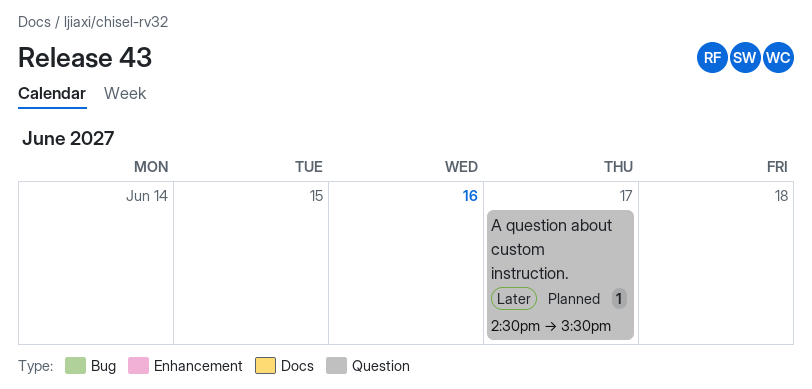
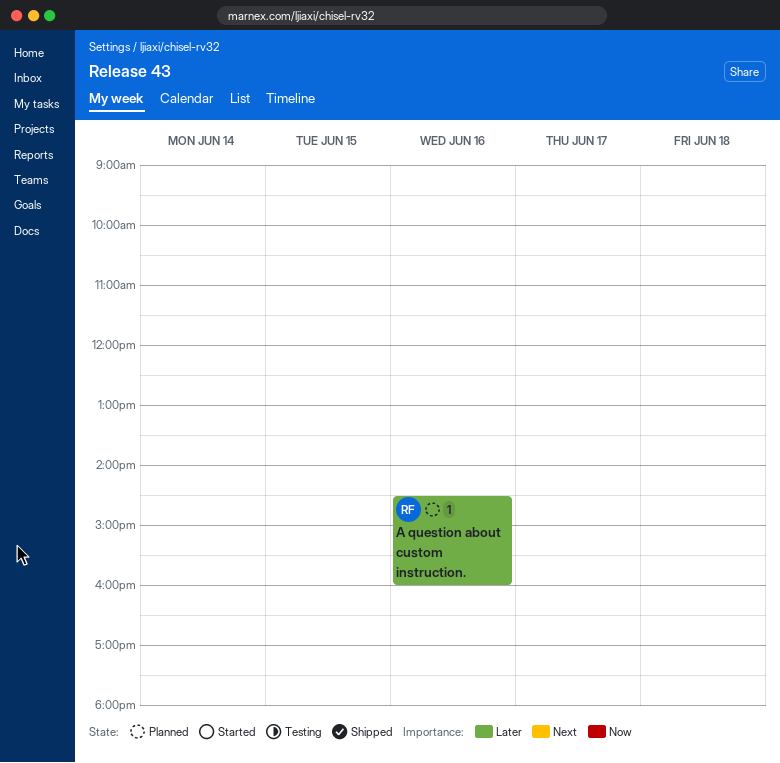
A question about custom instruction., day: Jun 17 -> Jun 16
A question about custom instruction., ends: 15:30 -> 16:00

